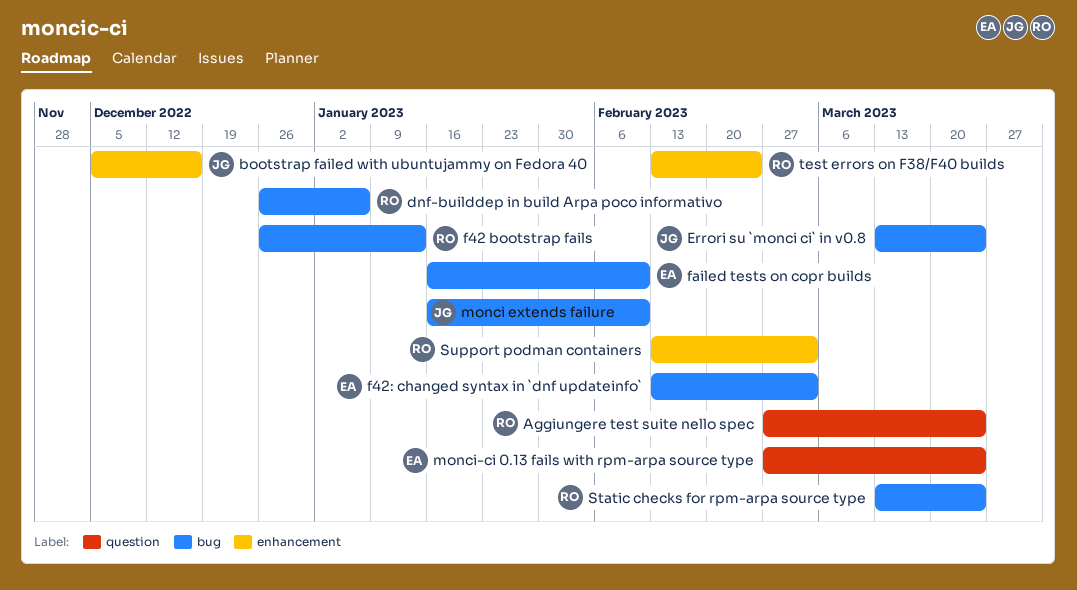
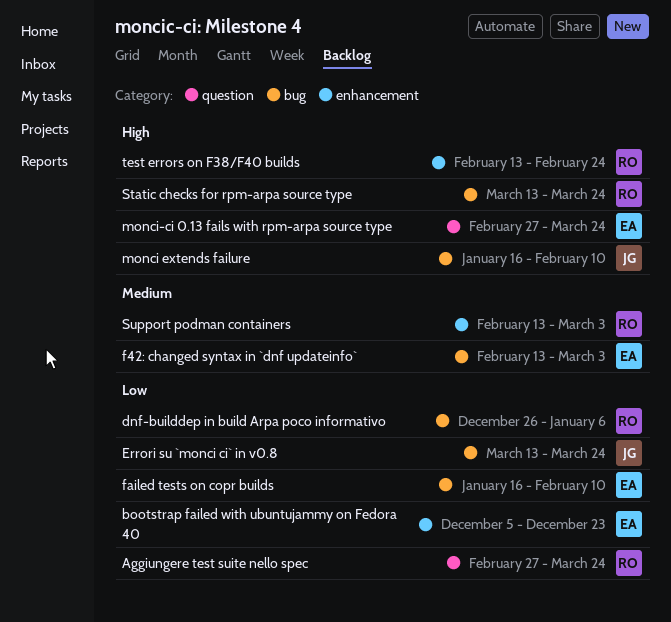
bootstrap failed with ubuntujammy on Fedora 40, owner: JG -> EA
bootstrap failed with ubuntujammy on Fedora 40, due: Dec 16 -> Dec 23
f42 bootstrap fails: present -> none

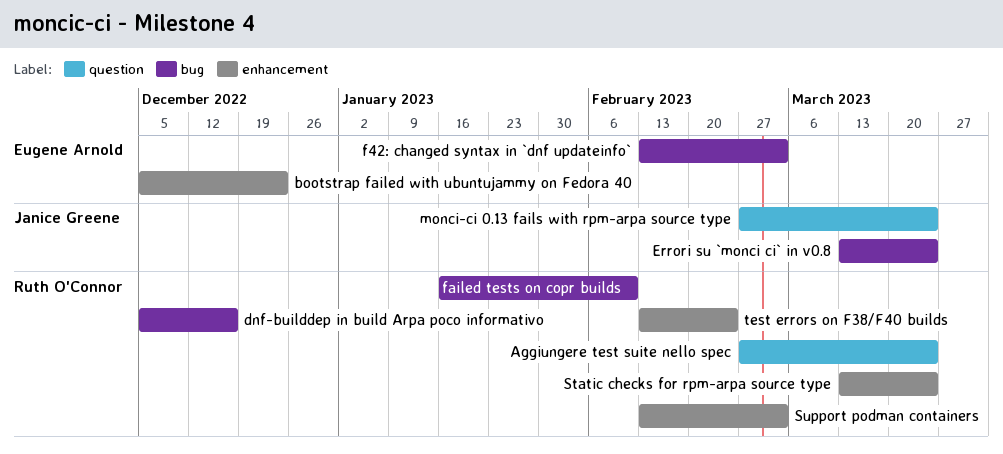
dnf-builddep in build Arpa poco informativo, start: Dec 26 -> Dec 5
dnf-builddep in build Arpa poco informativo, due: Jan 6 -> Dec 16
failed tests on copr builds, owner: Eugene Arnold -> Ruth O'Connor
monci extends failure: present -> none
monci-ci 0.13 fails with rpm-arpa source type, owner: Eugene Arnold -> Janice Greene
Static checks for rpm-arpa source type, label: bug -> enhancement

